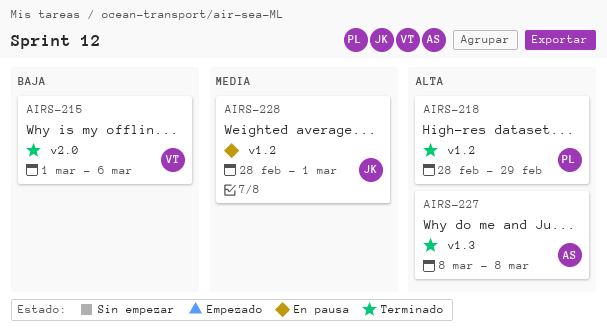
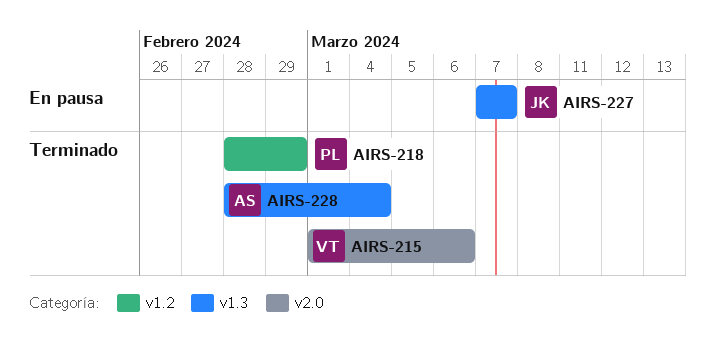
AIRS-227, status: Terminado -> En pausa
AIRS-227, owner: AS -> JK
AIRS-227, start: Mar 8 -> Mar 7
AIRS-227, due: Mar 8 -> Mar 7
AIRS-228, status: En pausa -> Terminado
AIRS-228, owner: JK -> AS
AIRS-228, label: v1.2 -> v1.3
AIRS-228, due: Mar 1 -> Mar 4

